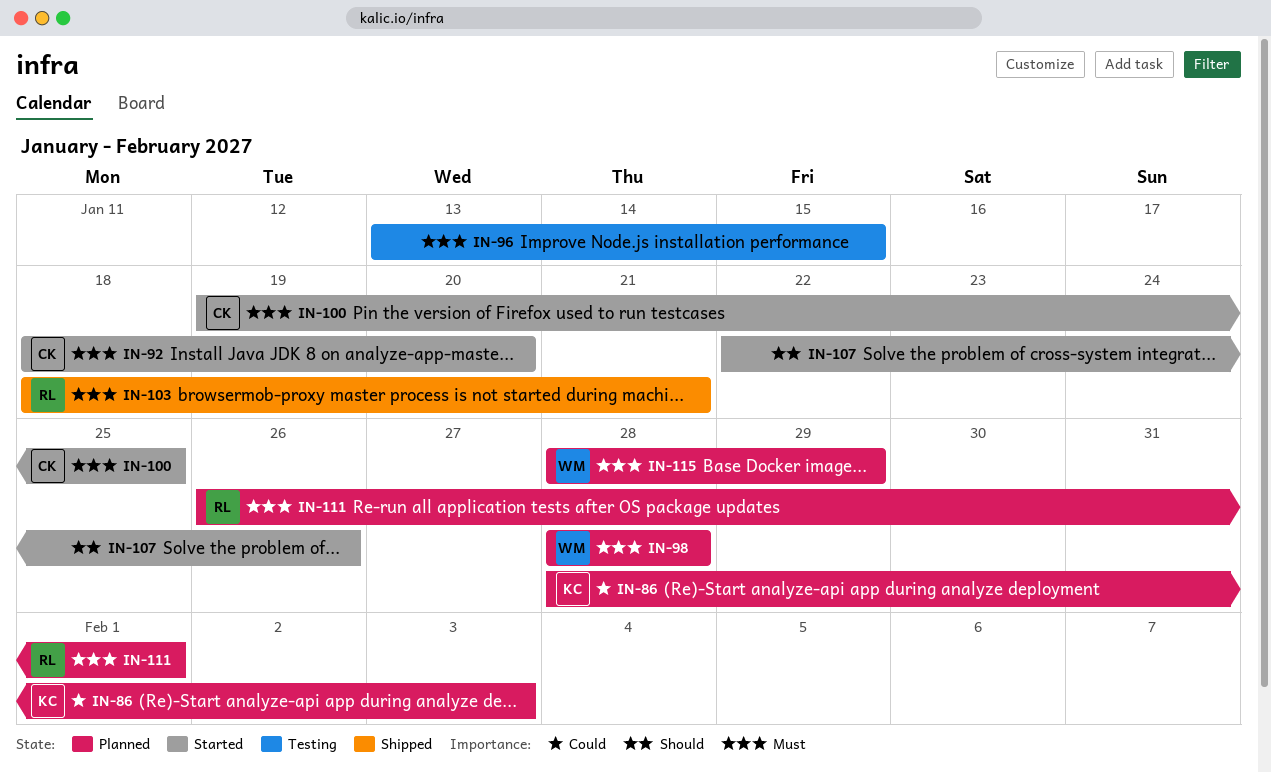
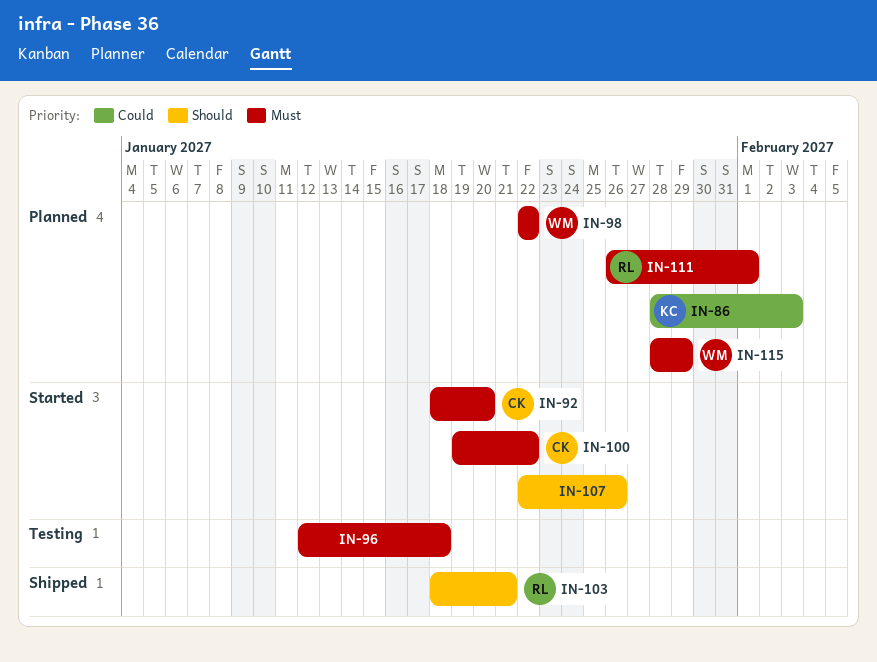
IN-96, start: Jan 13 -> Jan 12
IN-96, due: Jan 15 -> Jan 18
IN-98, start: Jan 28 -> Jan 22
IN-98, due: Jan 28 -> Jan 22
IN-100, due: Jan 25 -> Jan 22
IN-103, priority: Must -> Should

